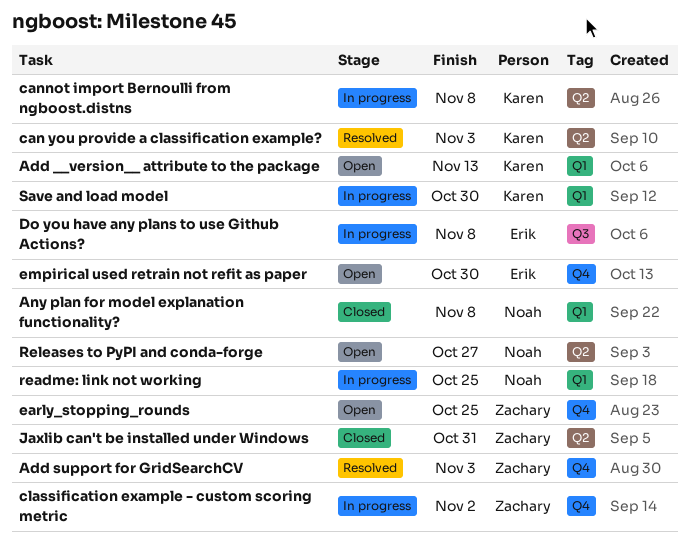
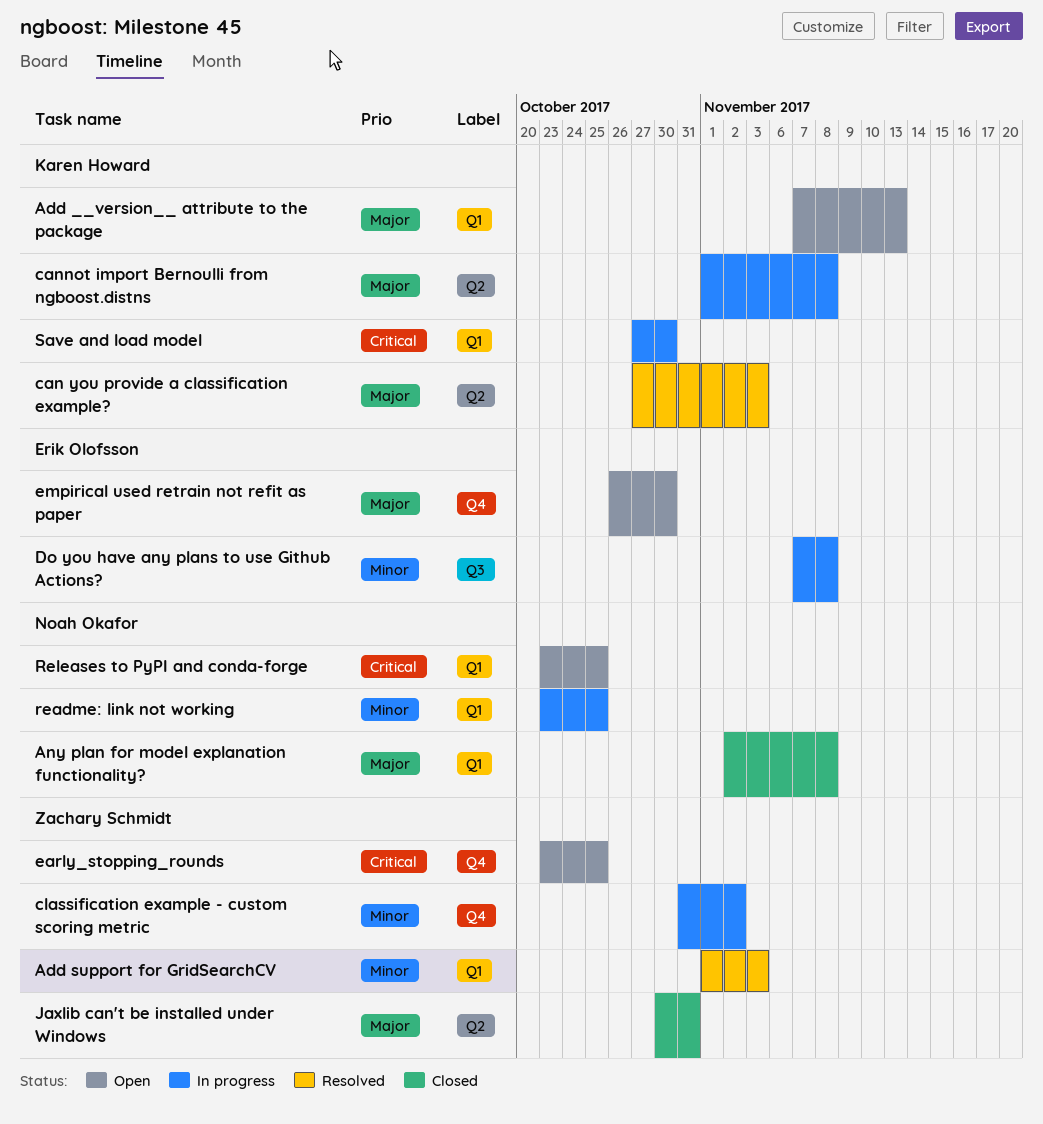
Add support for GridSearchCV, label: Q4 -> Q1
Releases to PyPI and conda-forge, label: Q2 -> Q1
Releases to PyPI and conda-forge, due: Oct 27 -> Oct 25

